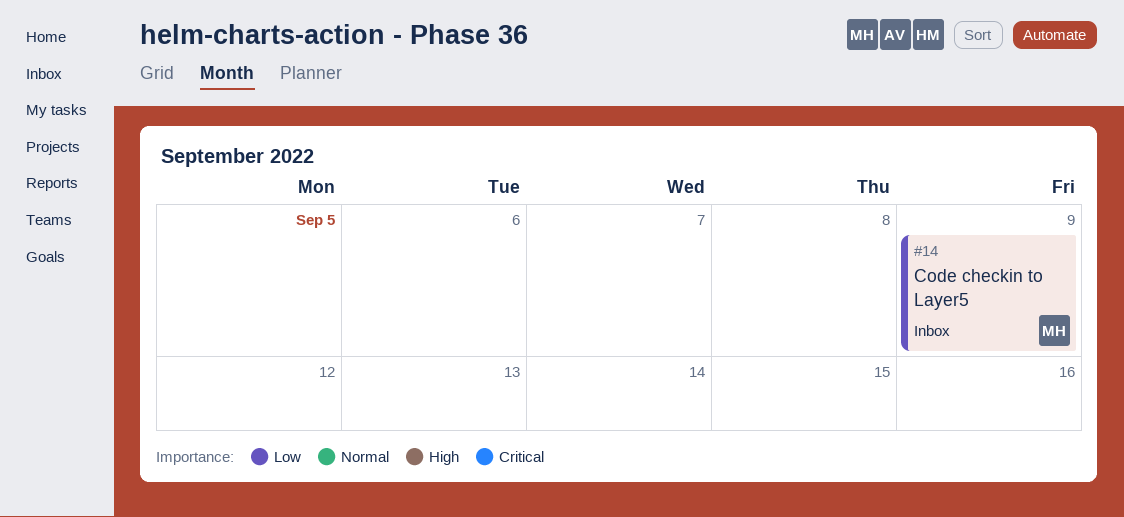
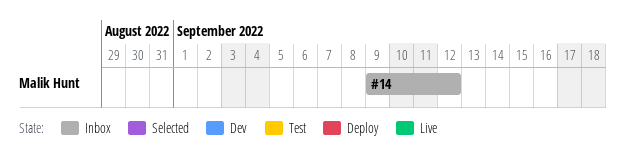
#14, due: Sep 9 -> Sep 12

